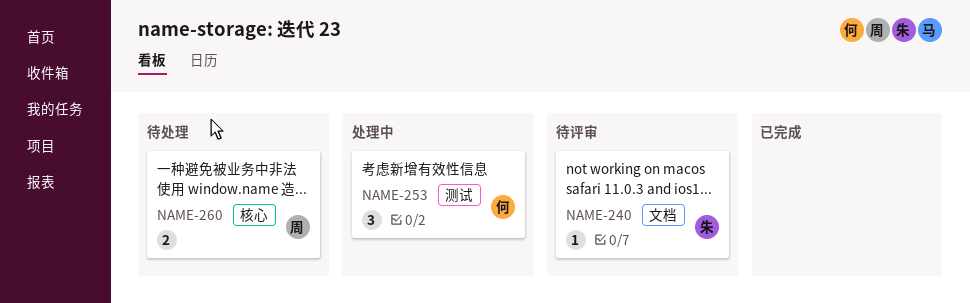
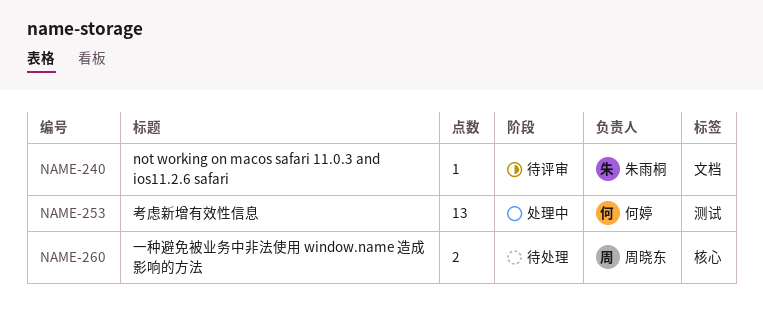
NAME-253, estimate: 3 -> 13

